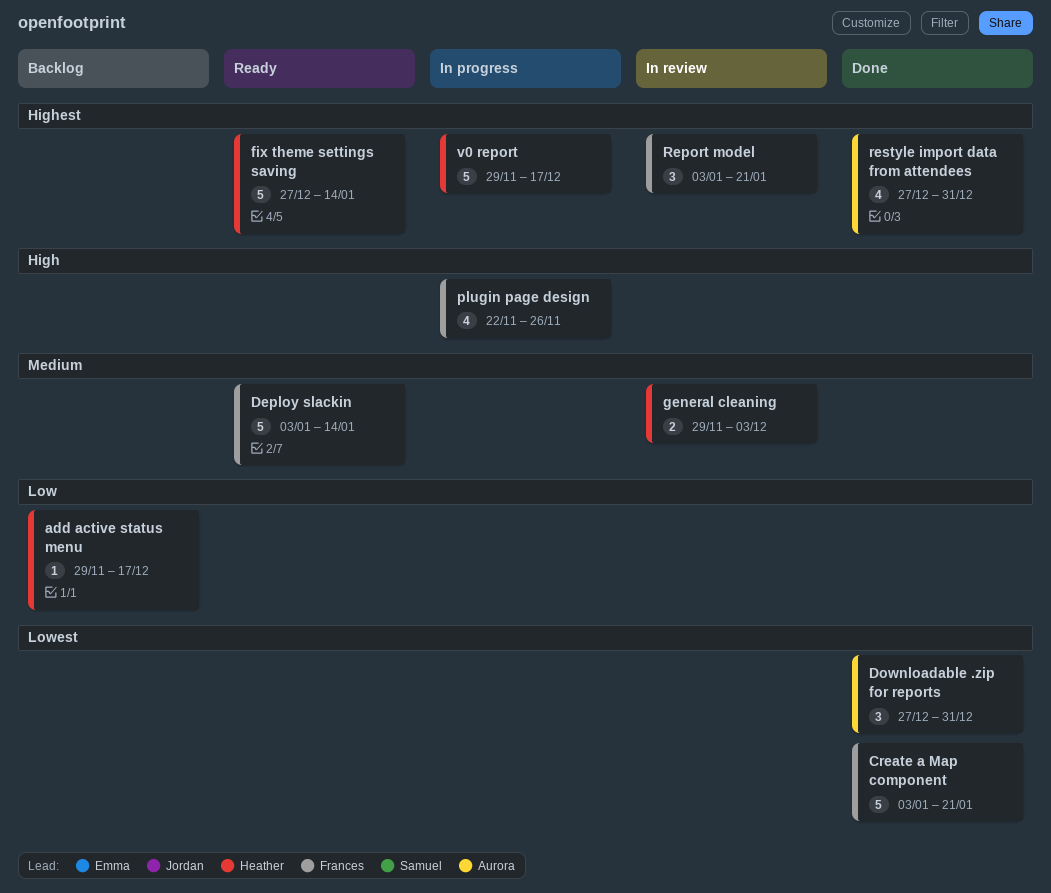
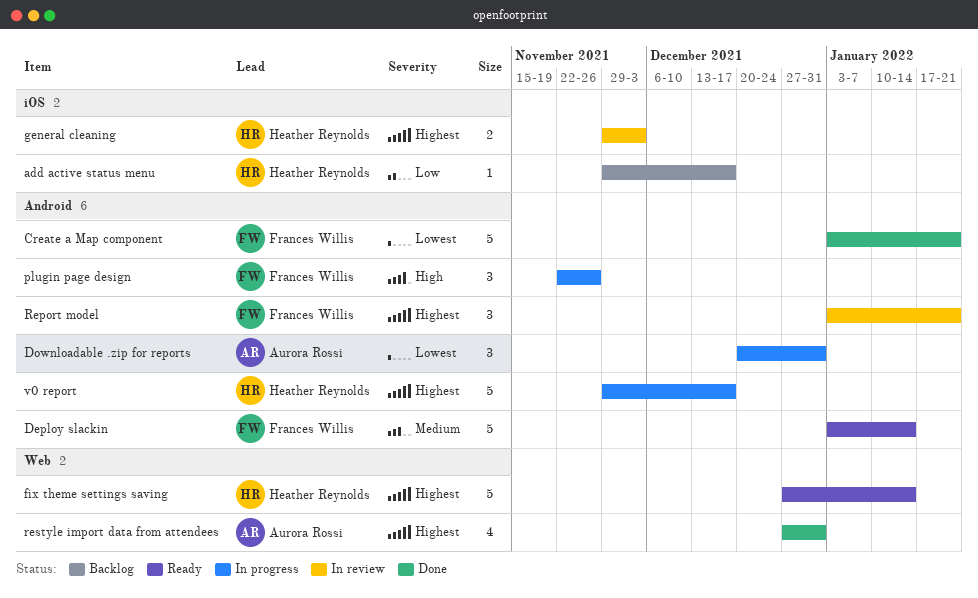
Downloadable .zip for reports, status: Done -> In progress
Downloadable .zip for reports, start: Dec 27 -> Dec 20
general cleaning, priority: Medium -> Highest
plugin page design, estimate: 4 -> 3

